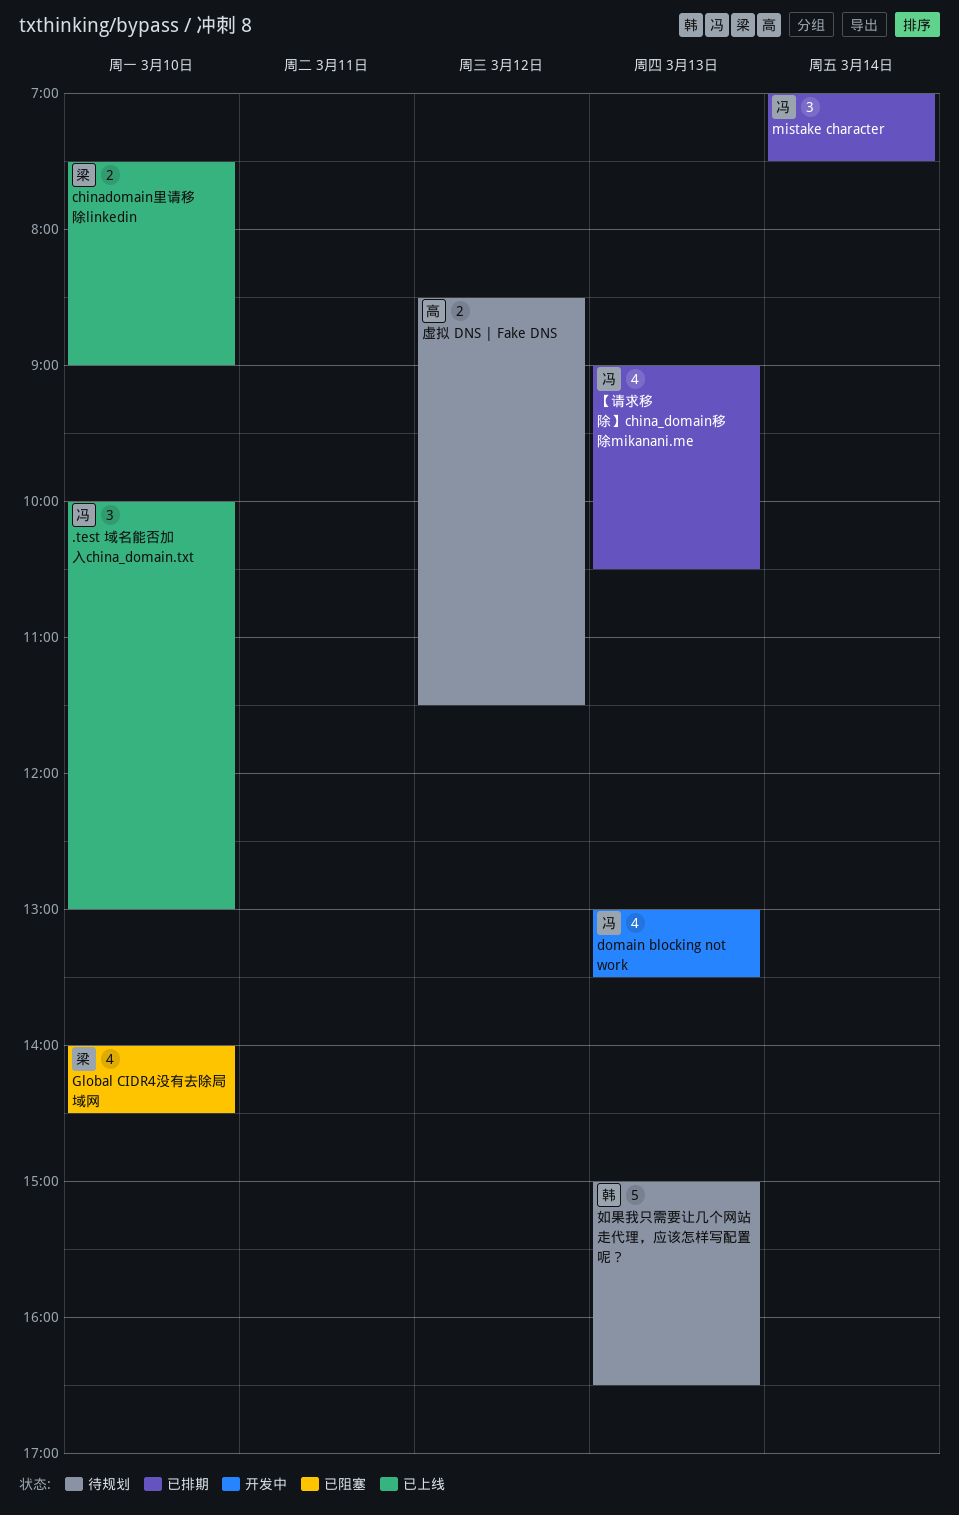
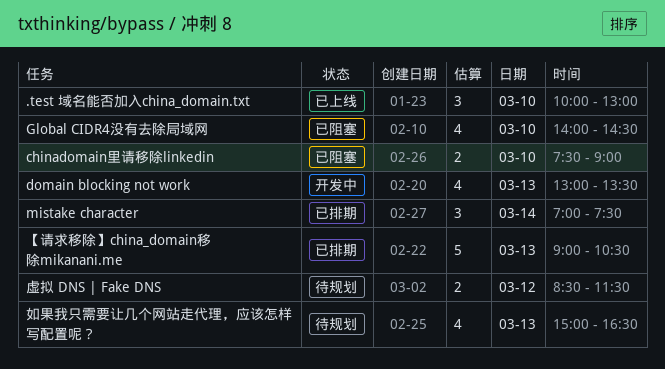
chinadomain里请移除linkedin, status: 已上线 -> 已阻塞
【请求移除】china_domain移除mikanani.me, estimate: 4 -> 5
如果我只需要让几个网站走代理，应该怎样写配置呢？, estimate: 5 -> 4

